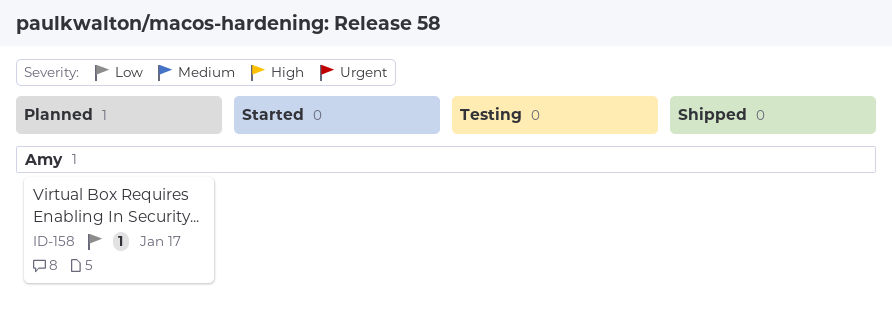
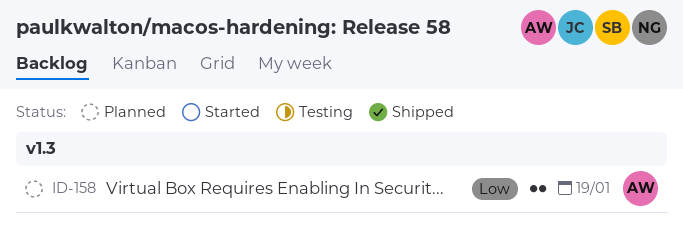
ID-158, estimate: 1 -> 2
ID-158, due: Jan 17 -> Jan 19

